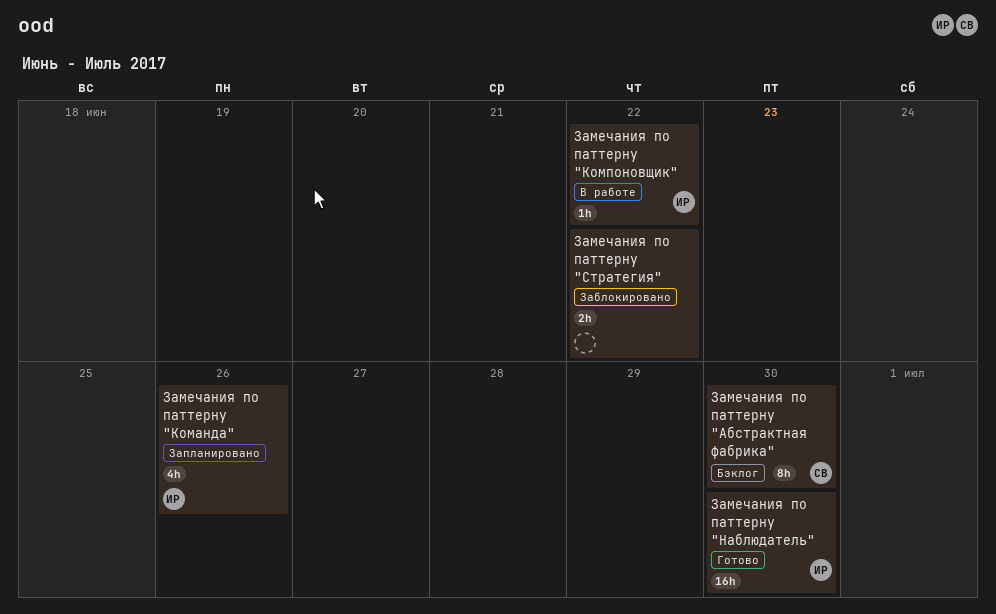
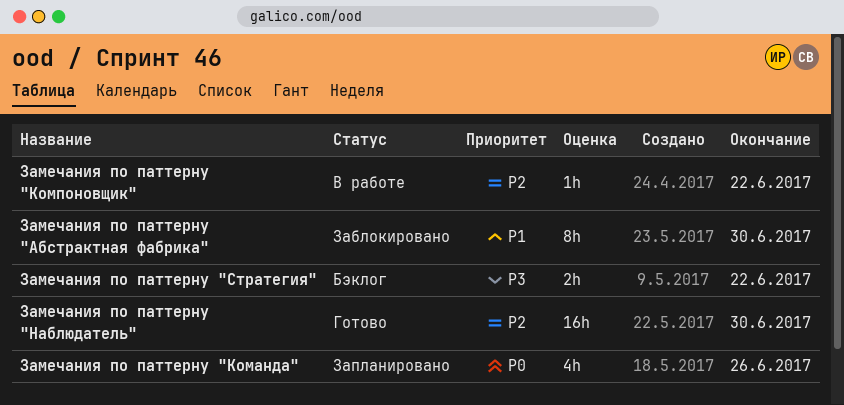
Замечания по паттерну "Абстрактная фабрика", status: Бэклог -> Заблокировано
Замечания по паттерну "Стратегия", status: Заблокировано -> Бэклог

